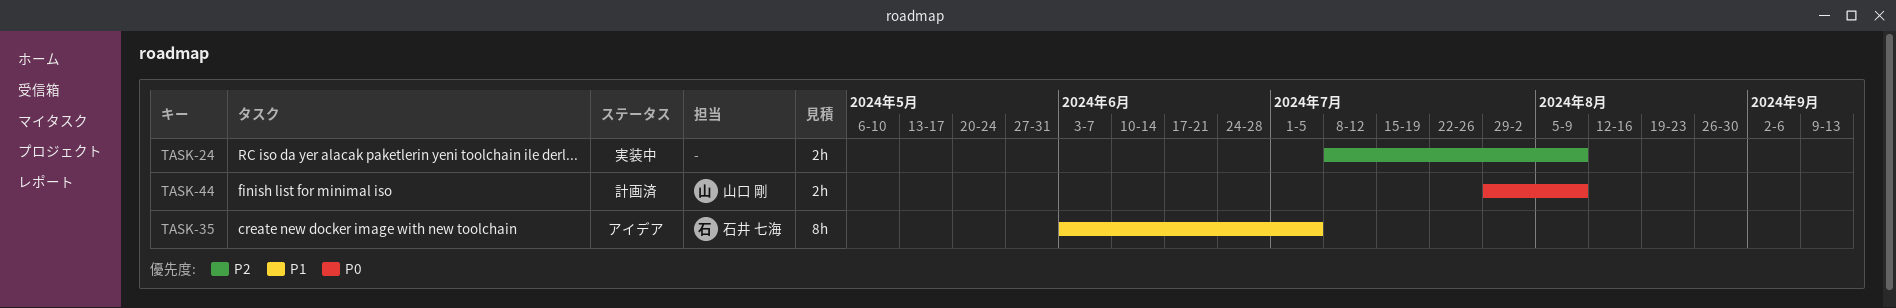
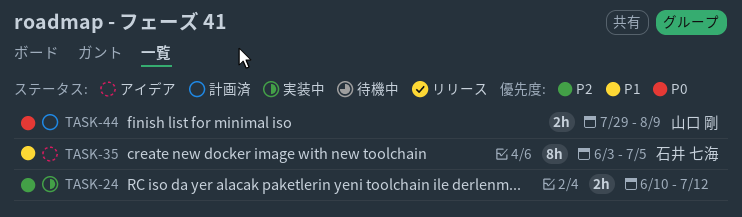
TASK-24, start: Jul 8 -> Jun 10
TASK-24, due: Aug 9 -> Jul 12

